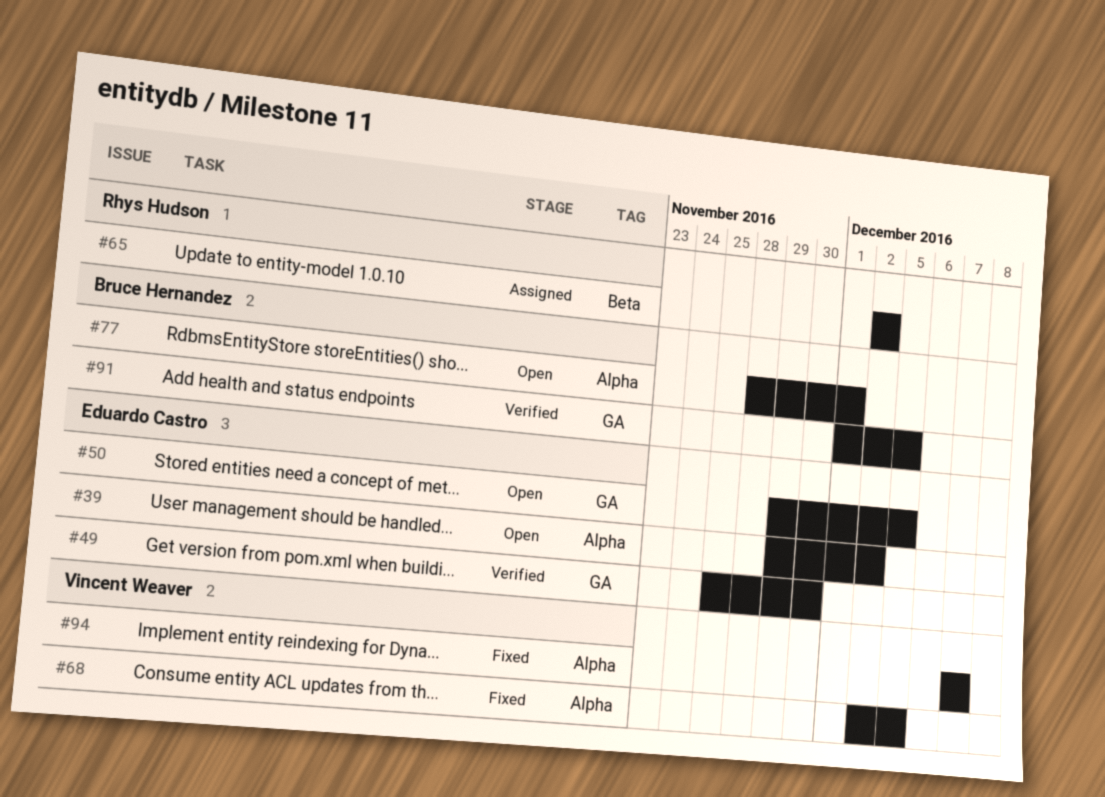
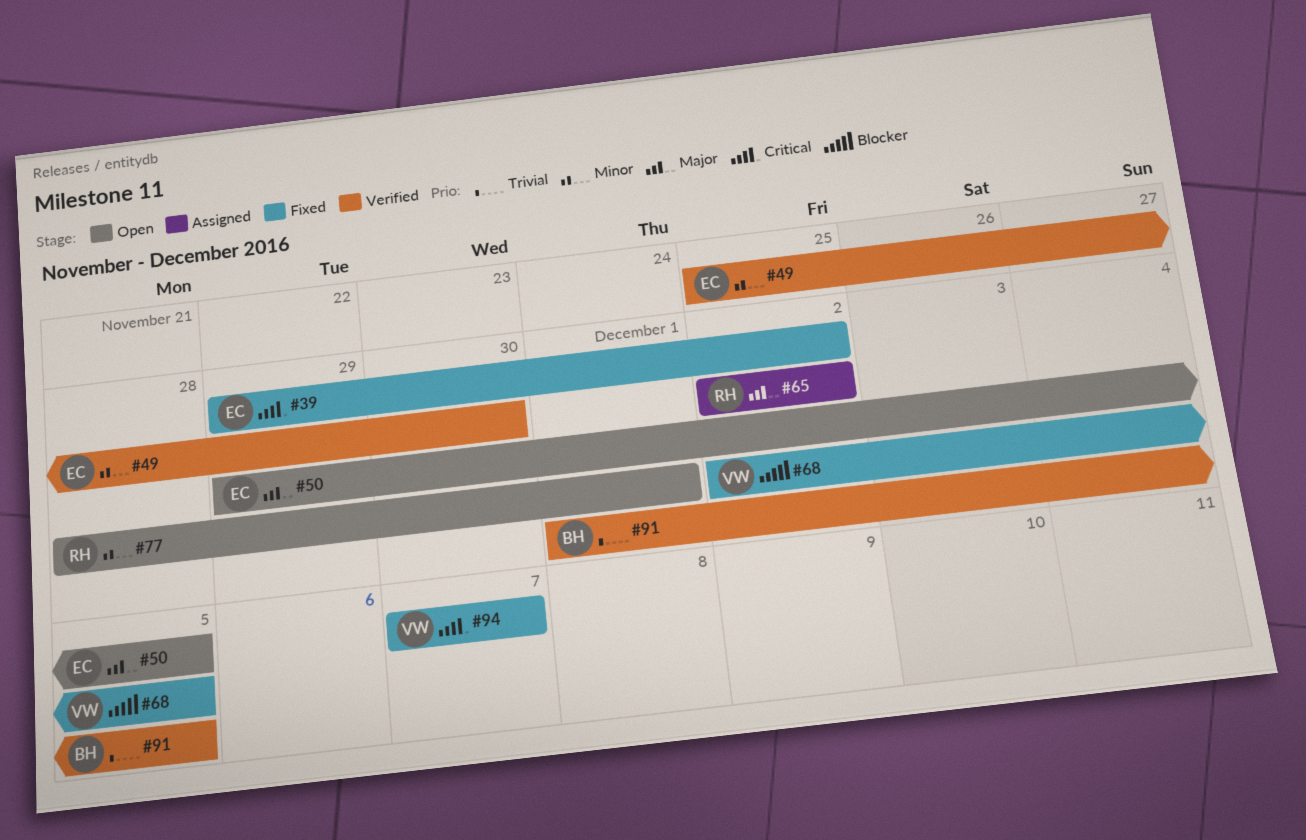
#39, status: Open -> Fixed
#77, owner: Bruce Hernandez -> Rhys Hudson

